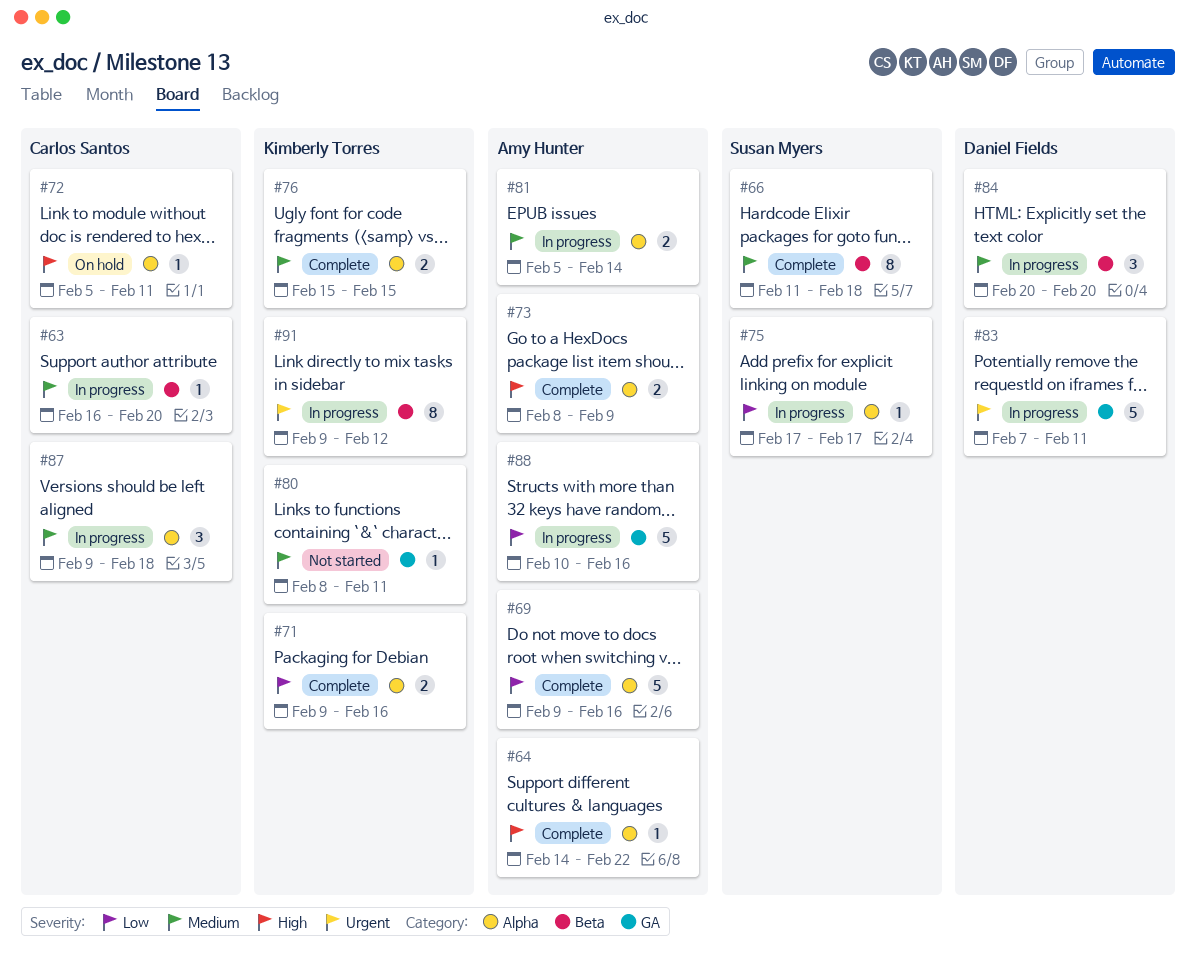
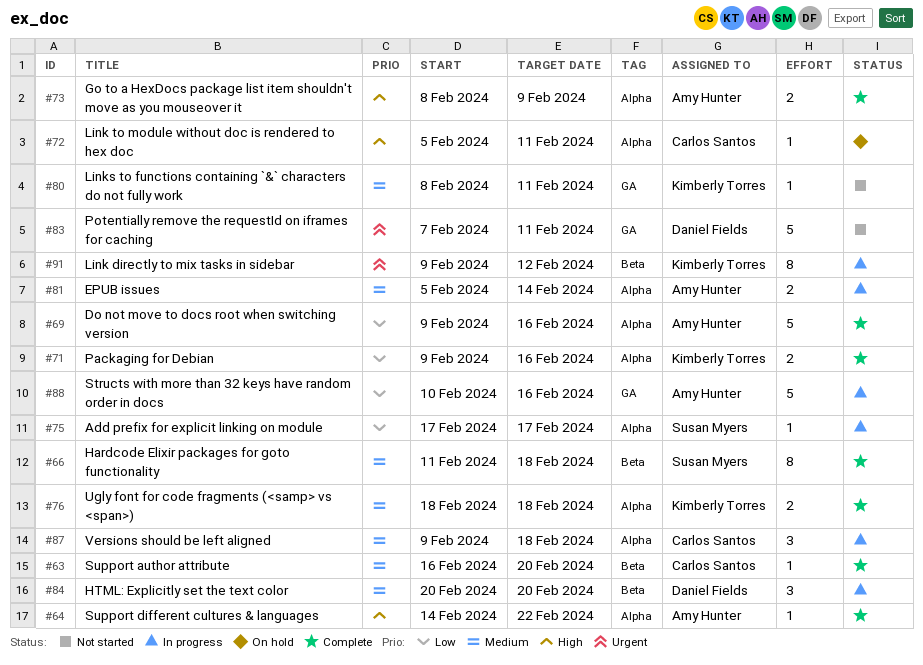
#63, status: In progress -> Complete
#76, start: Feb 15 -> Feb 18
#76, due: Feb 15 -> Feb 18
#83, status: In progress -> Not started

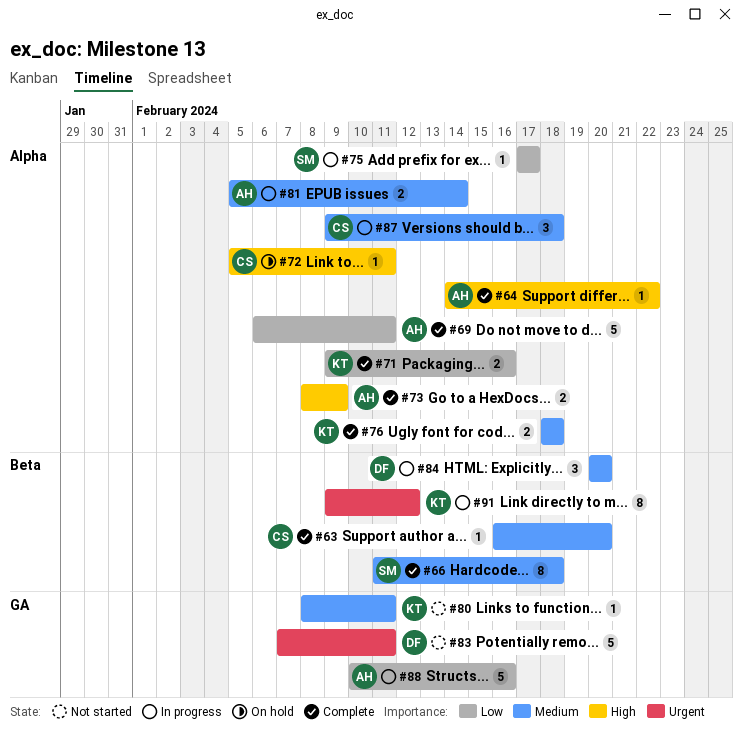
#69, start: Feb 9 -> Feb 6
#69, due: Feb 16 -> Feb 11

